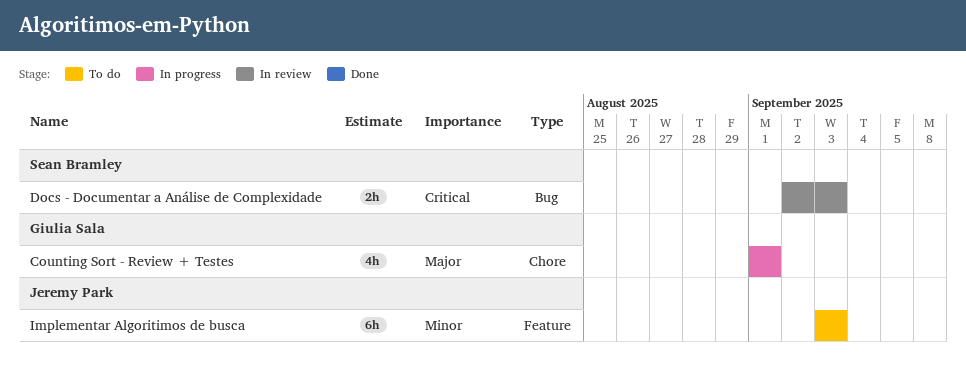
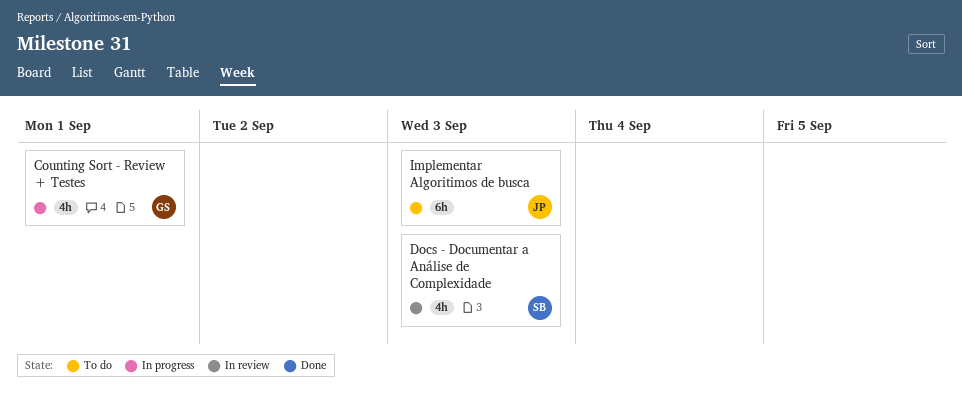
Docs - Documentar a Análise de Complexidade, estimate: 2h -> 4h

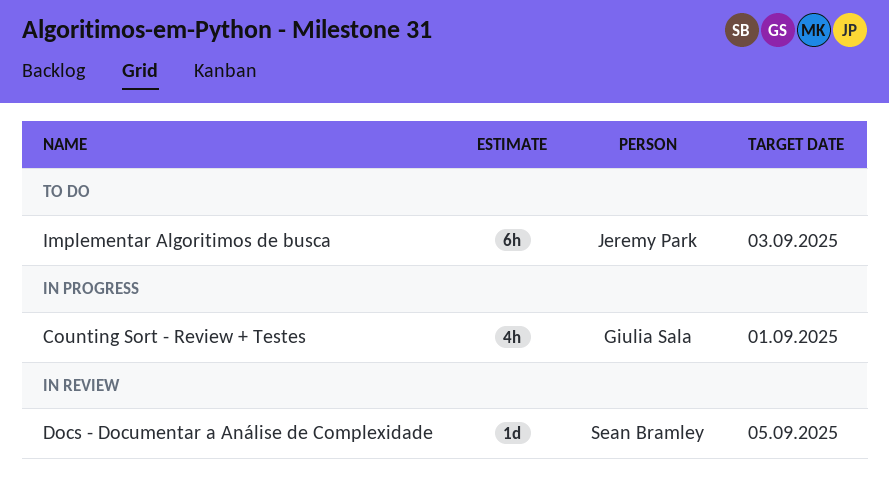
Docs - Documentar a Análise de Complexidade, estimate: 4h -> 1d
Docs - Documentar a Análise de Complexidade, due: Sep 3 -> Sep 5

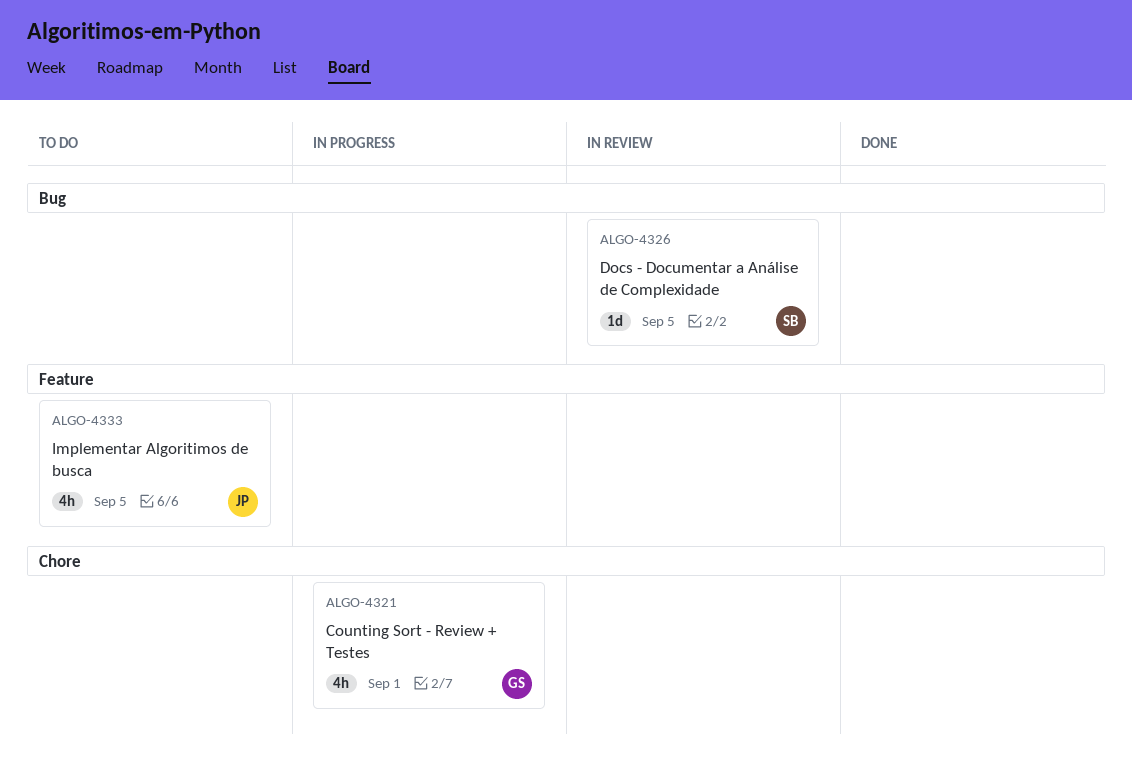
Implementar Algoritimos de busca, estimate: 6h -> 4h
Implementar Algoritimos de busca, due: Sep 3 -> Sep 5

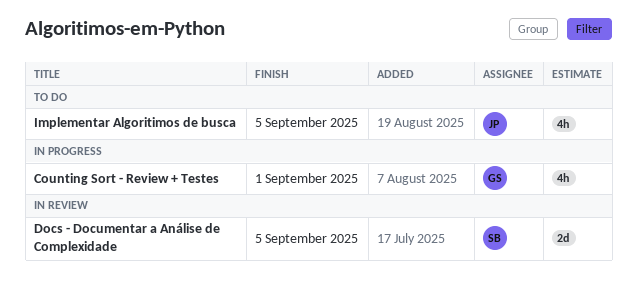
Docs - Documentar a Análise de Complexidade, estimate: 1d -> 2d

